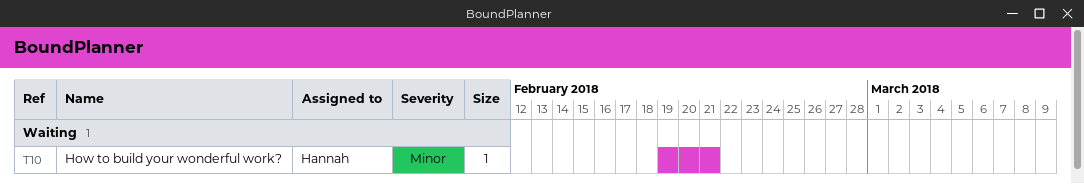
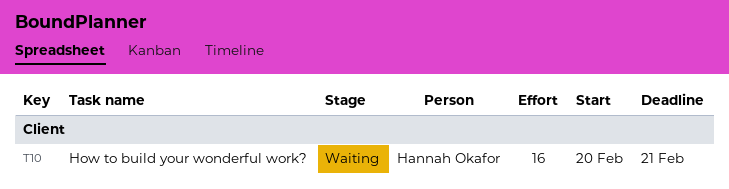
T10, estimate: 1 -> 16
T10, start: Feb 19 -> Feb 20

